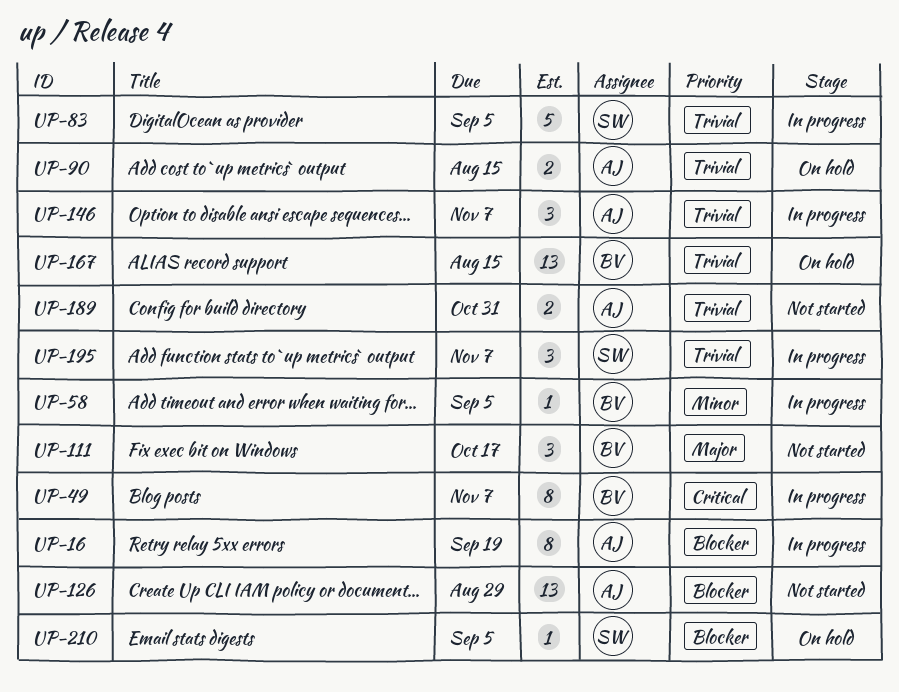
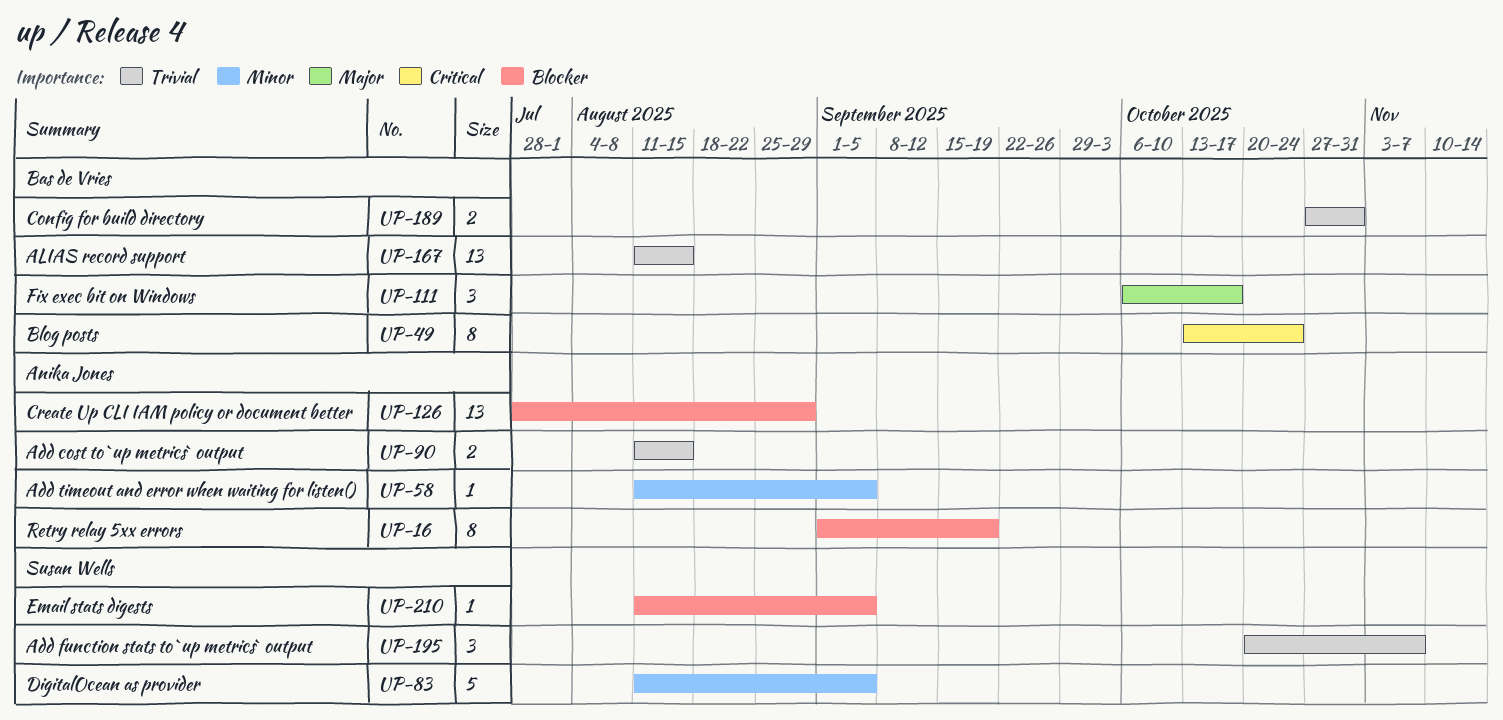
UP-49, due: Nov 7 -> Oct 24
UP-58, owner: Bas de Vries -> Anika Jones
UP-83, priority: Trivial -> Minor
UP-146: present -> none
UP-189, owner: Anika Jones -> Bas de Vries

